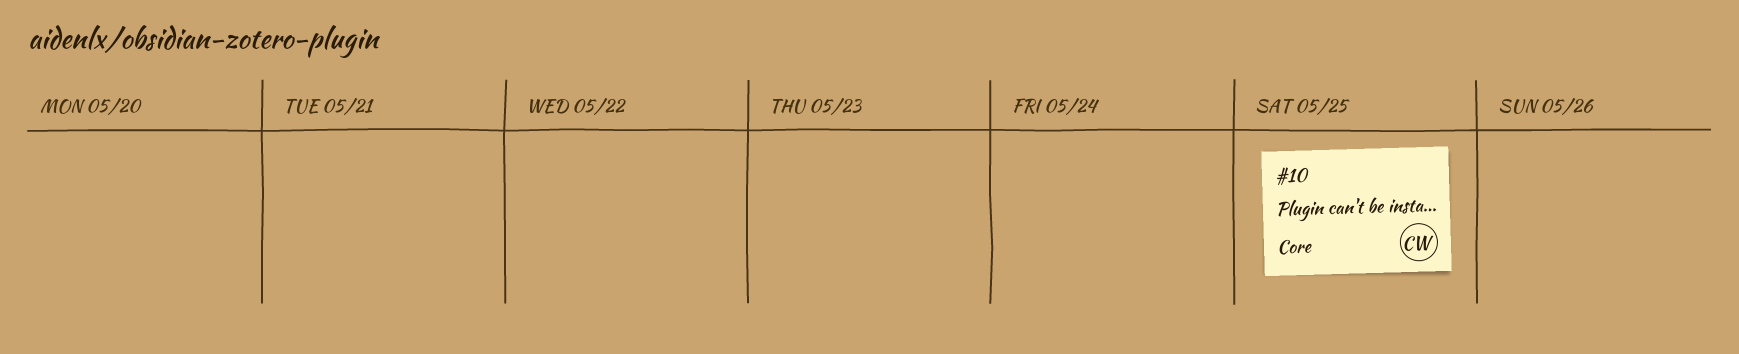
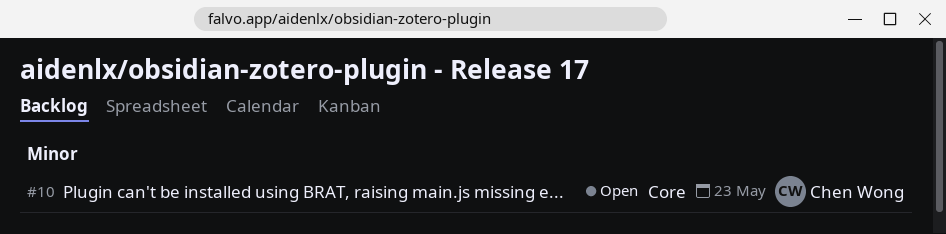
#10, due: May 25 -> May 23

